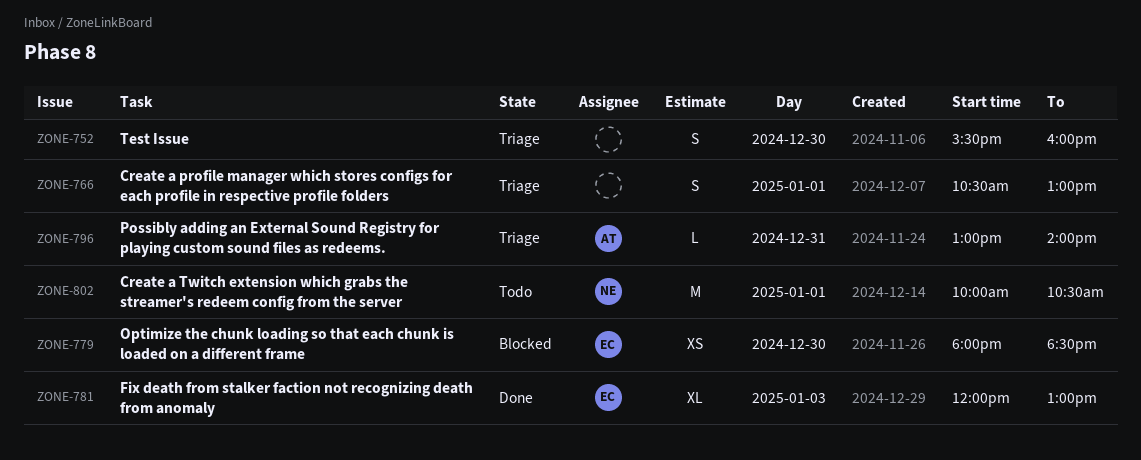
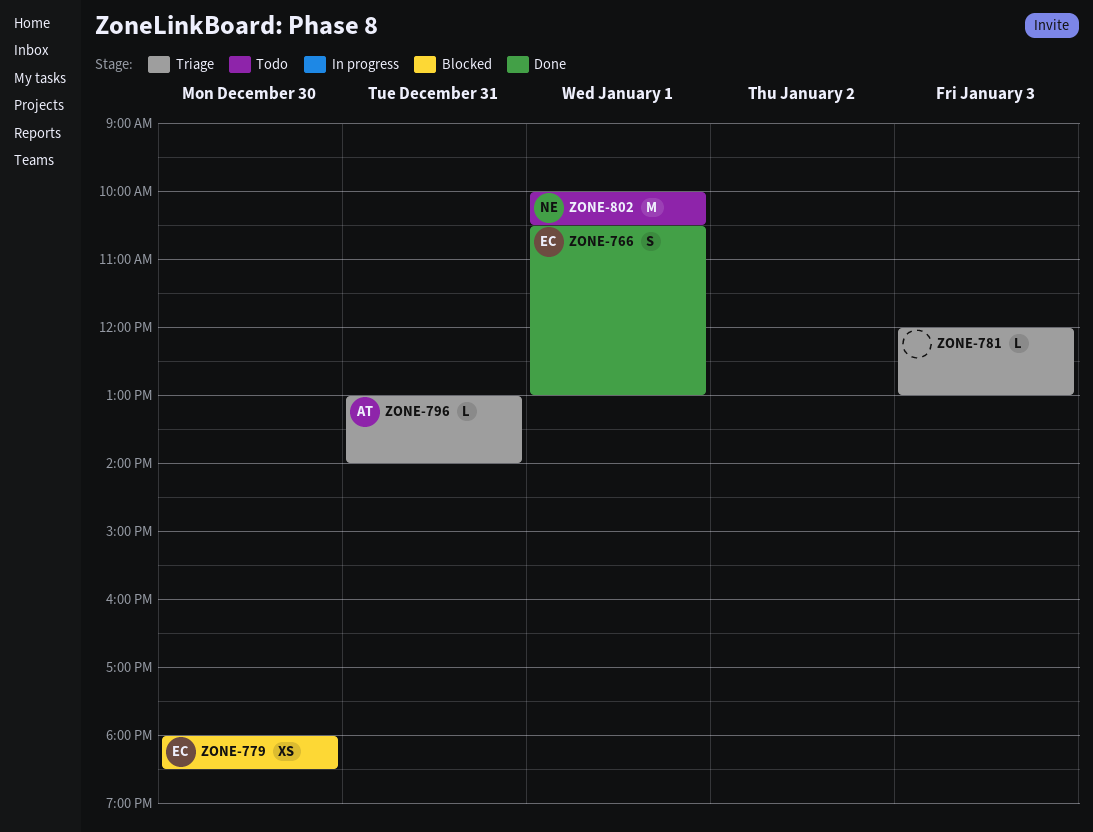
ZONE-752: present -> none
ZONE-766, status: Triage -> Done
ZONE-766, owner: none -> EC
ZONE-781, status: Done -> Triage
ZONE-781, owner: EC -> none
ZONE-781, estimate: XL -> L

